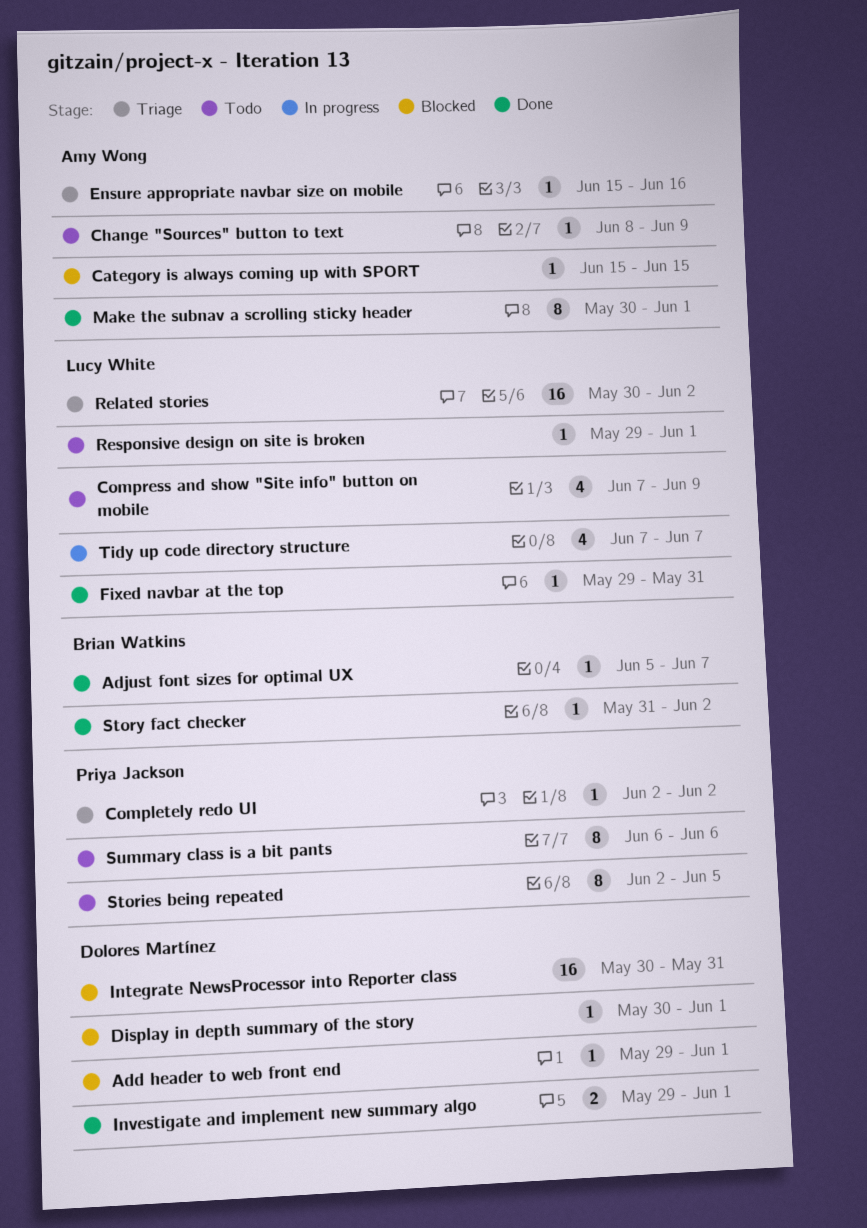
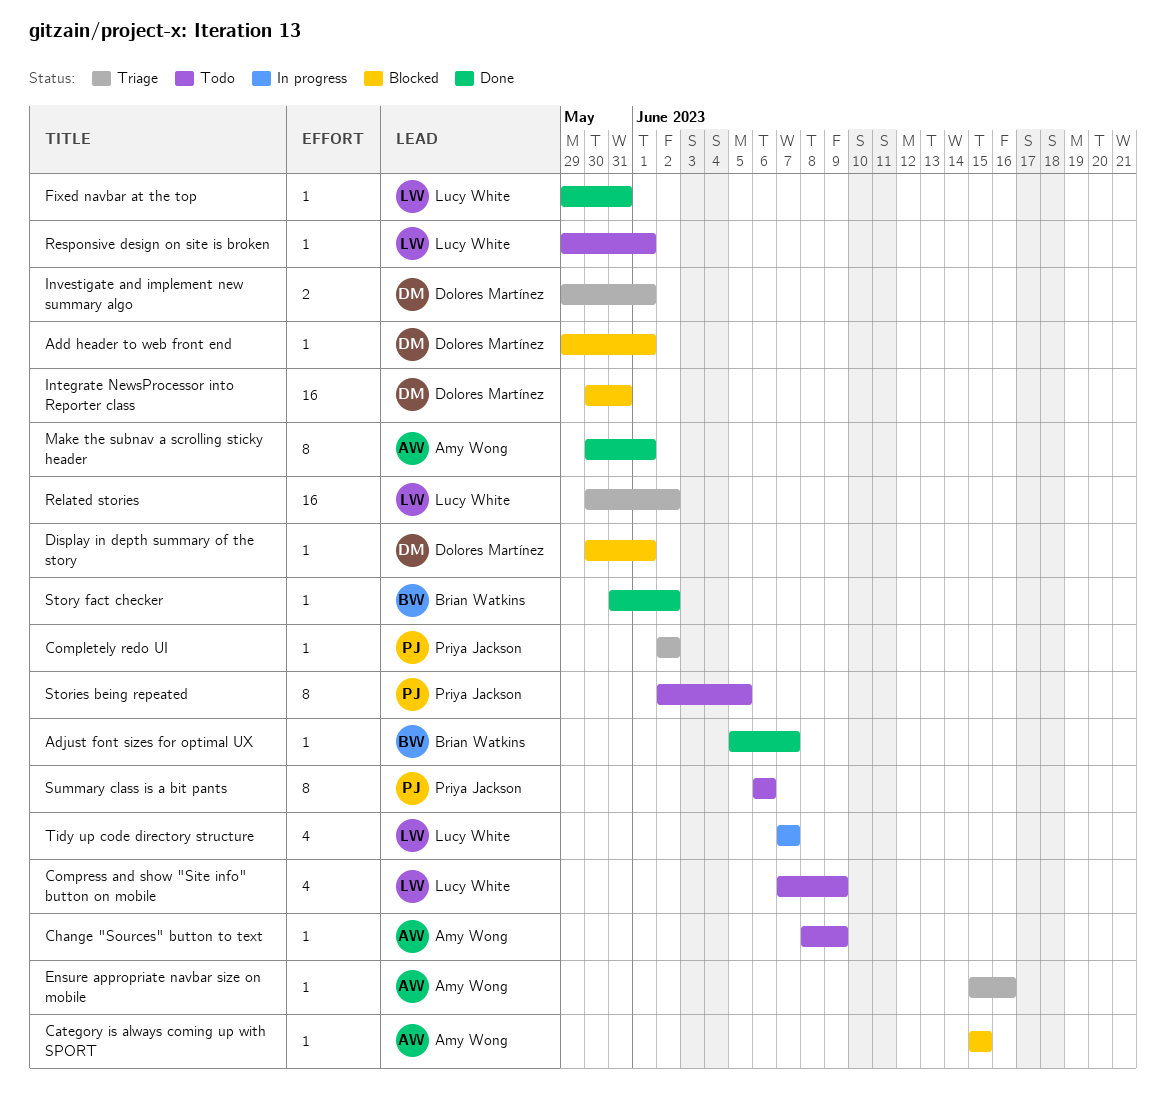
Investigate and implement new summary algo, status: Done -> Triage

